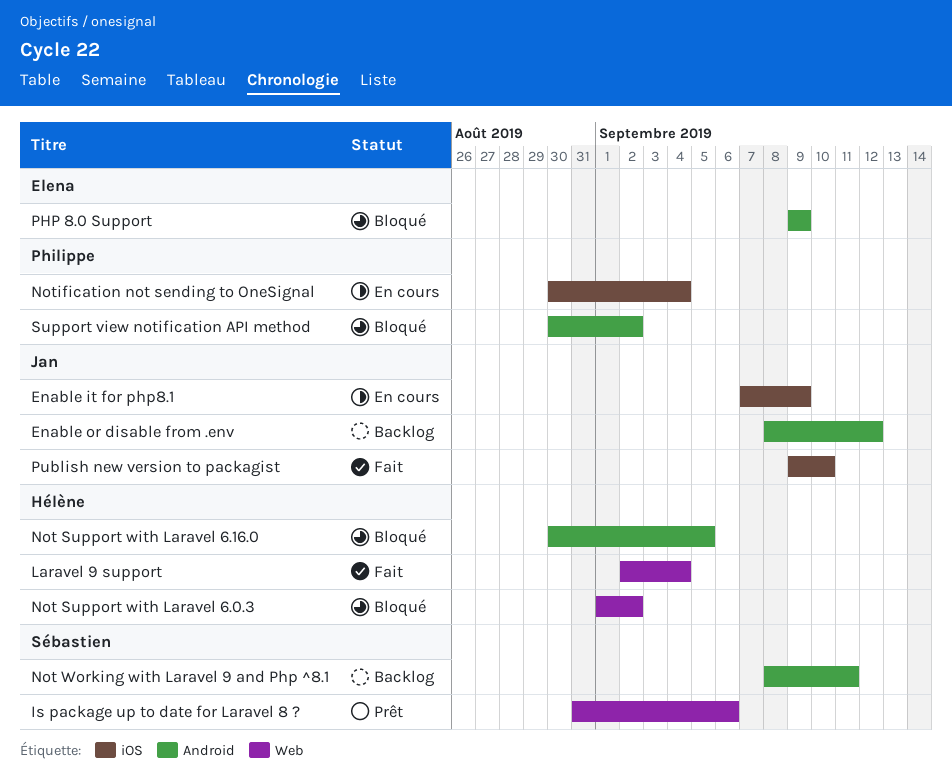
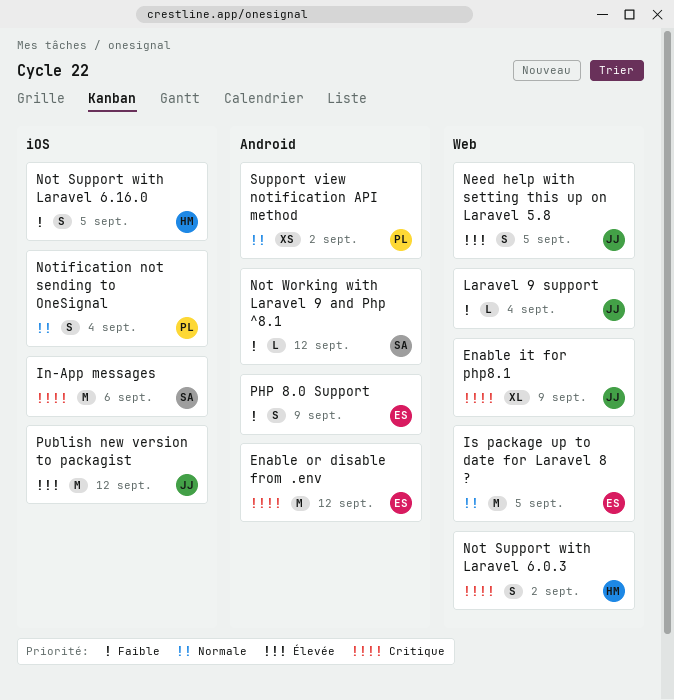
Enable it for php8.1, label: iOS -> Web
Enable or disable from .env, owner: Jan -> Elena
In-App messages: none -> present
Is package up to date for Laravel 8 ?, owner: Sébastien -> Elena
Is package up to date for Laravel 8 ?, due: Sep 6 -> Sep 5
Laravel 9 support, owner: Hélène -> Jan
Need help with setting this up on Laravel 5.8: none -> present
Not Support with Laravel 6.16.0, label: Android -> iOS
Not Working with Laravel 9 and Php ^8.1, due: Sep 11 -> Sep 12
Publish new version to packagist, due: Sep 10 -> Sep 12

